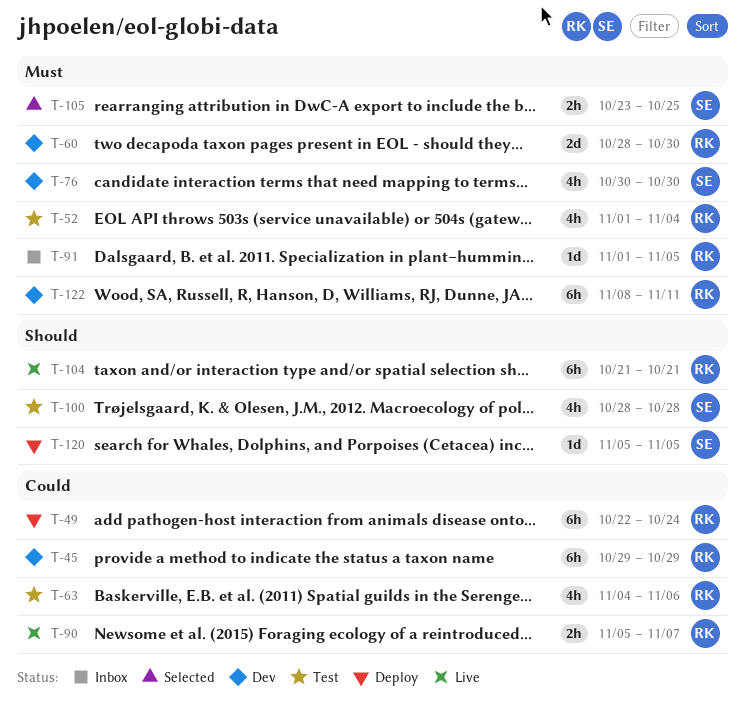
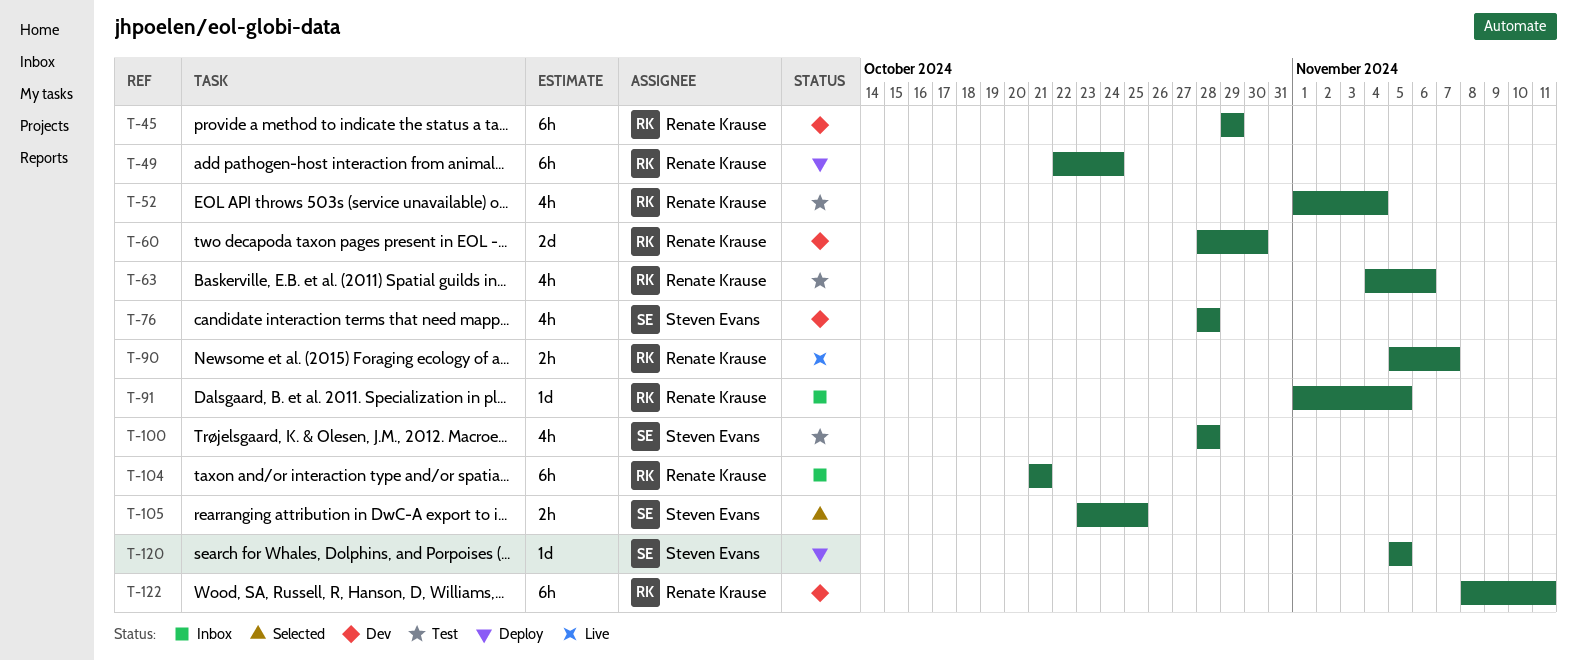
T-76, start: Oct 30 -> Oct 28
T-76, due: Oct 30 -> Oct 28
T-104, status: Live -> Inbox

